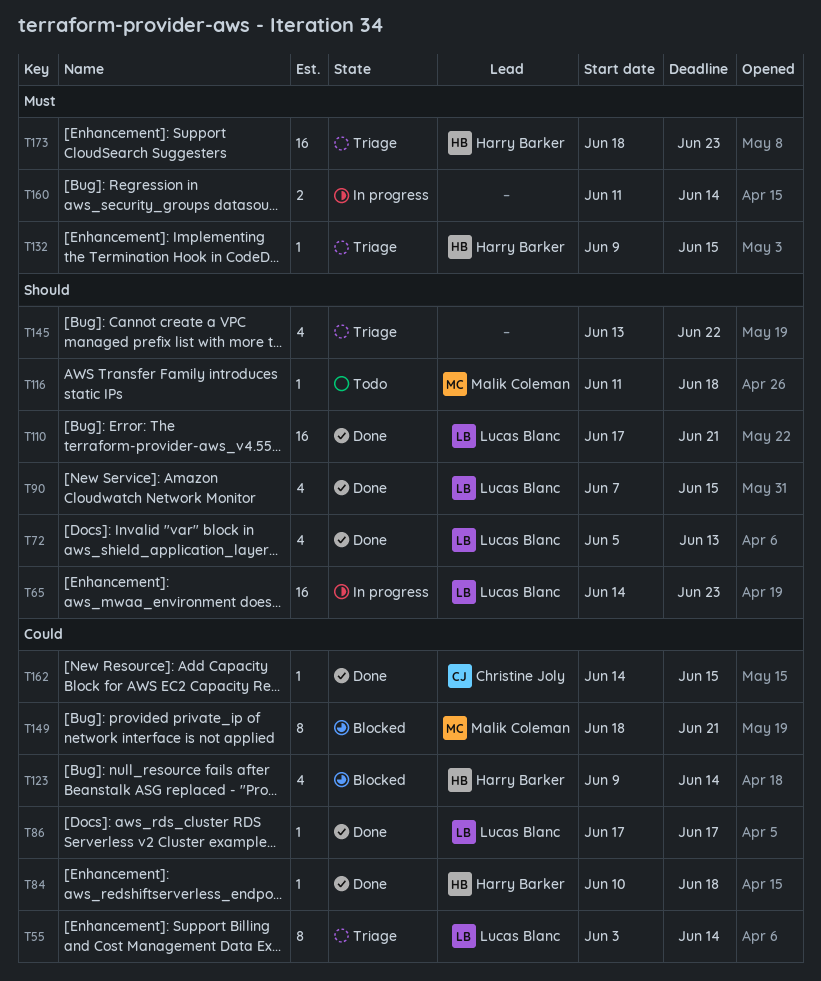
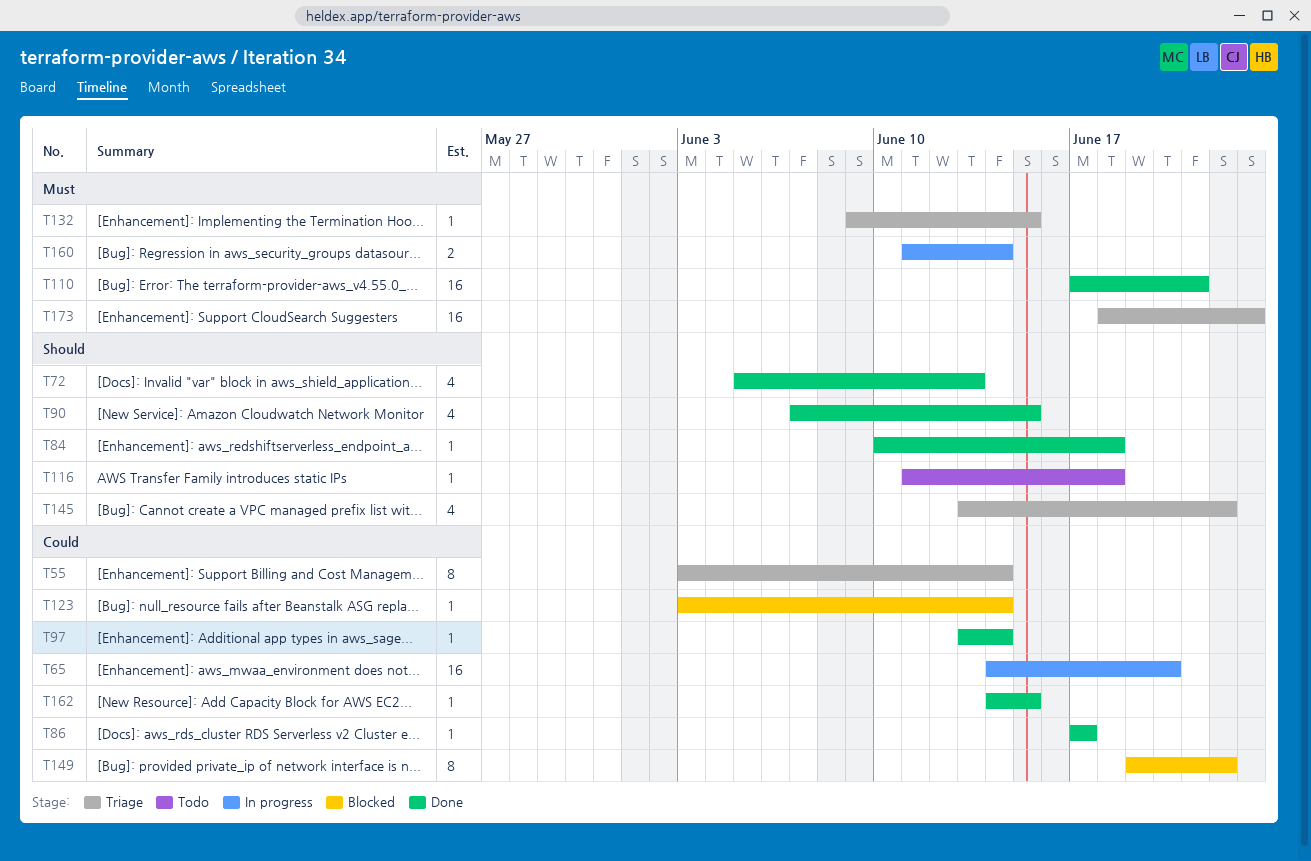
T65, priority: Should -> Could
T65, due: Jun 23 -> Jun 20
T84, priority: Could -> Should
T97: none -> present
T110, priority: Should -> Must
T123, estimate: 4 -> 1
T123, start: Jun 9 -> Jun 3
T149, start: Jun 18 -> Jun 19
T149, due: Jun 21 -> Jun 22

